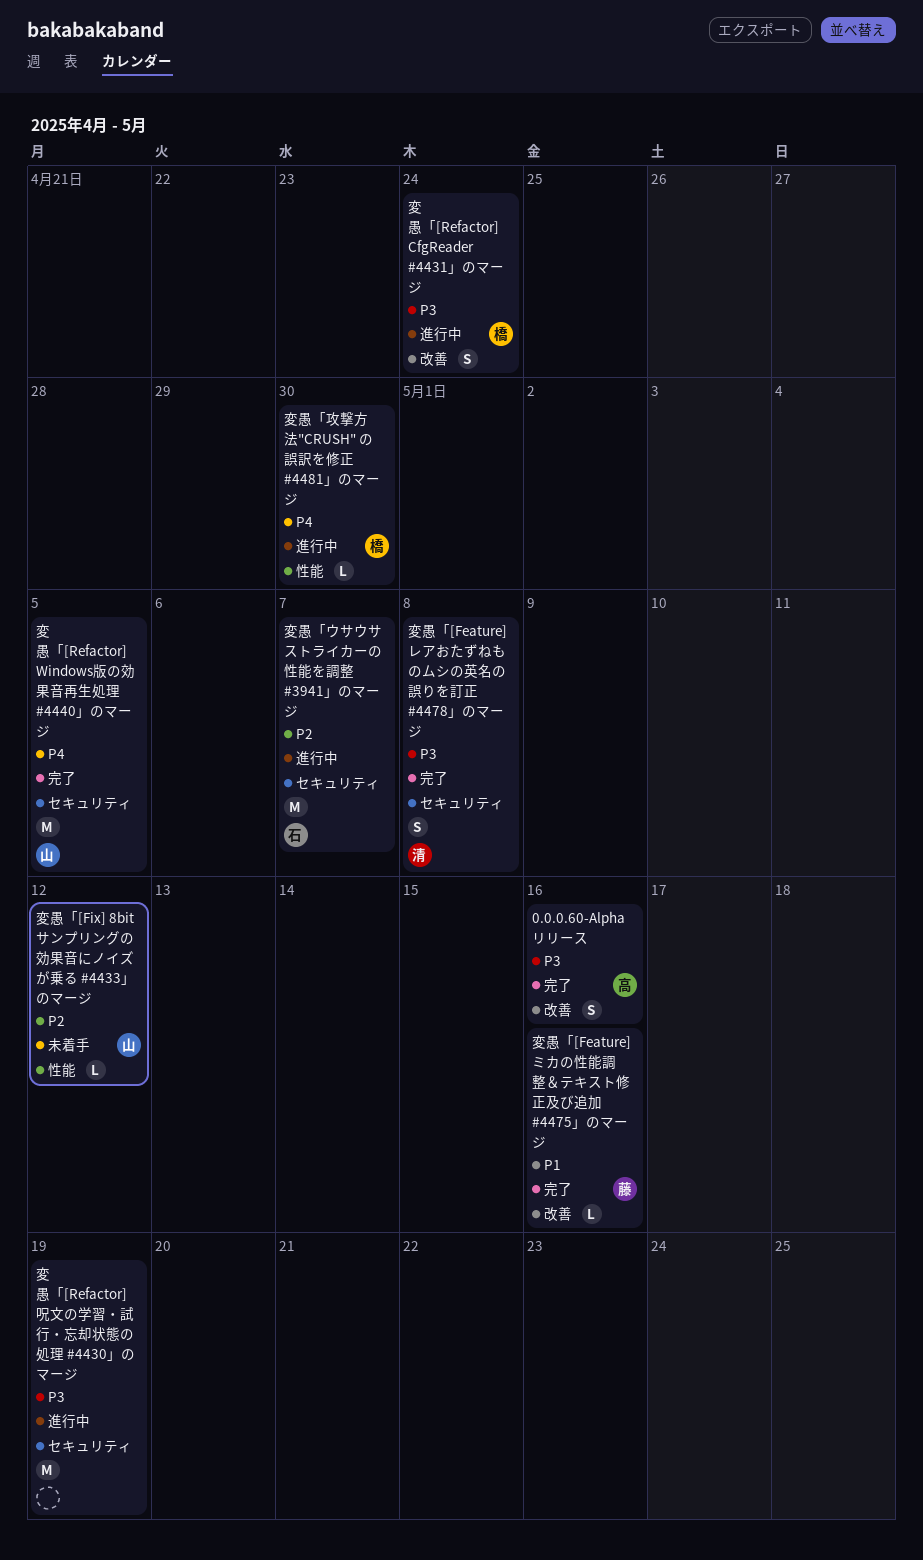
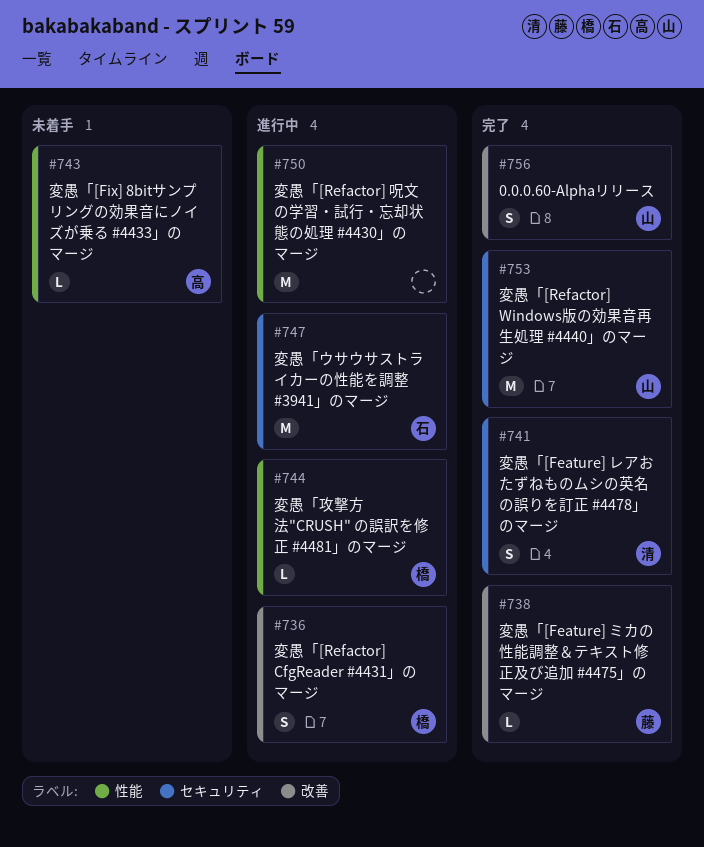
0.0.0.60-Alphaリリース, owner: 高 -> 山
変愚「[Fix] 8bitサンプリングの効果音にノイズが乗る #4433」のマージ, owner: 山 -> 高
変愚「[Refactor] 呪文の学習・試行・忘却状態の処理 #4430」のマージ, label: セキュリティ -> 性能

